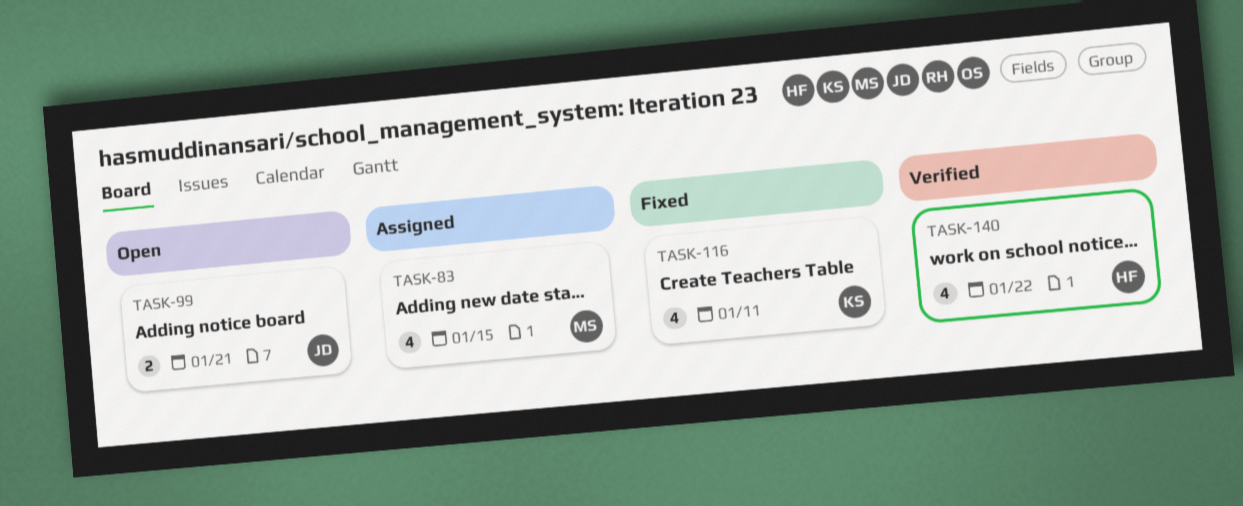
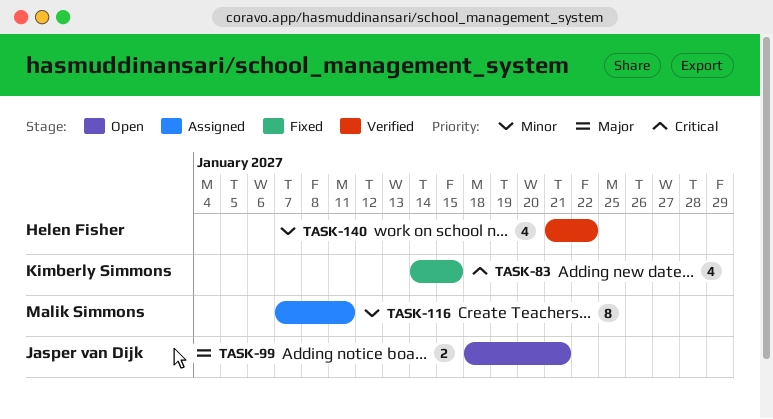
TASK-83, status: Assigned -> Fixed
TASK-83, owner: Malik Simmons -> Kimberly Simmons
TASK-116, status: Fixed -> Assigned
TASK-116, owner: Kimberly Simmons -> Malik Simmons
TASK-116, estimate: 4 -> 8

